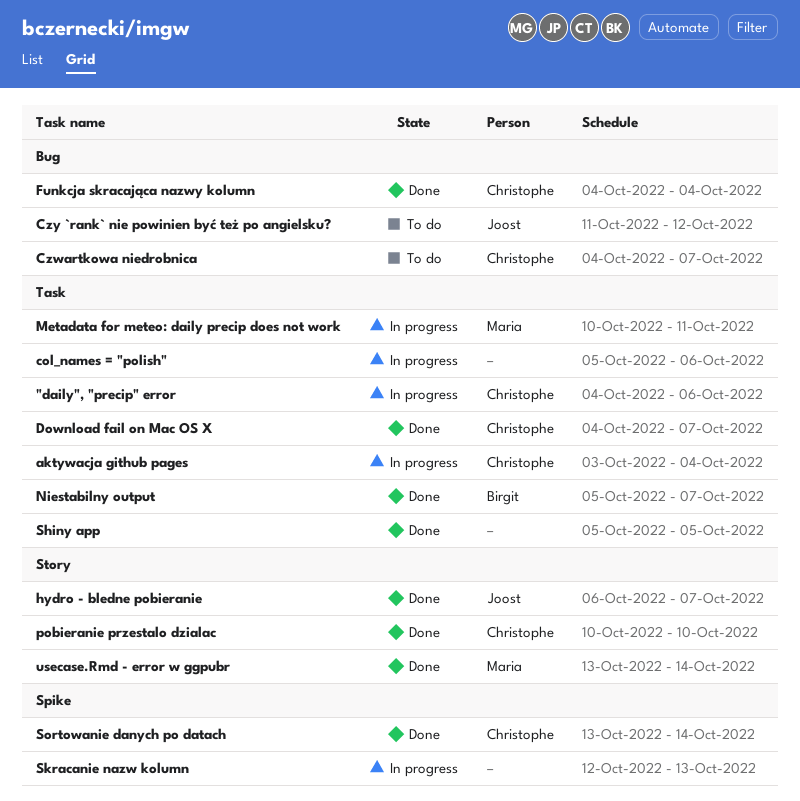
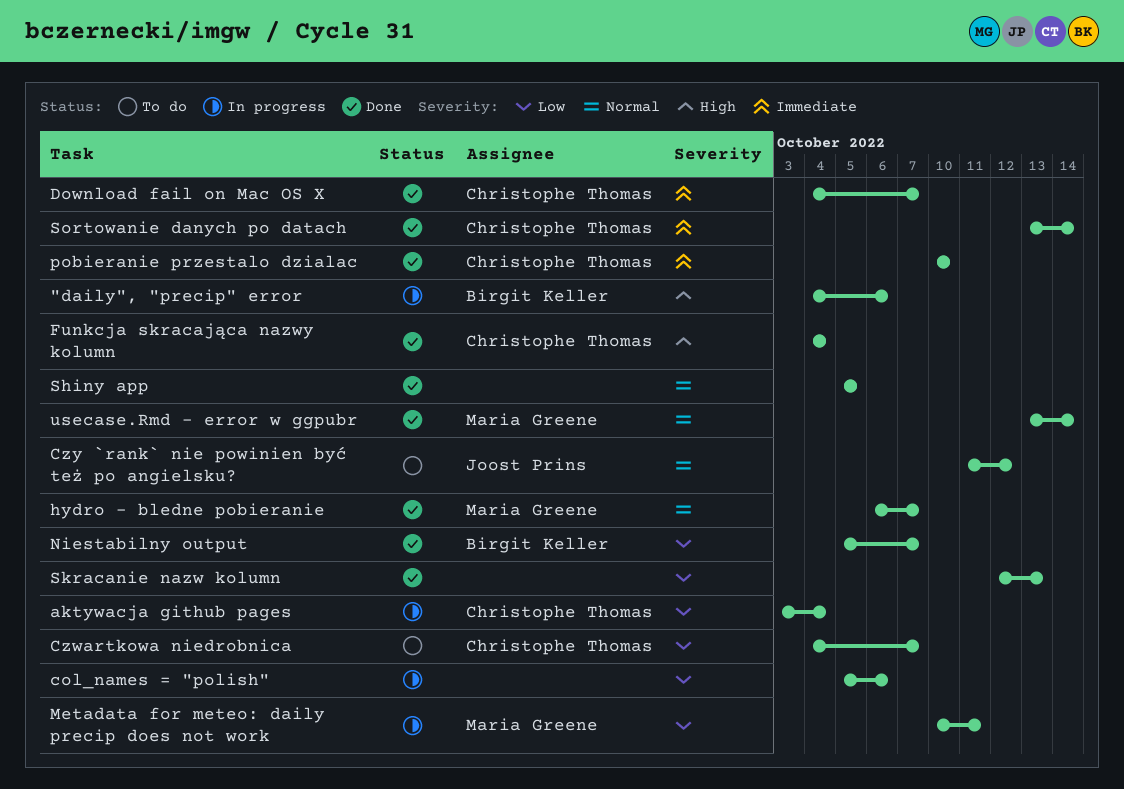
"daily", "precip" error, owner: Christophe Thomas -> Birgit Keller
hydro - bledne pobieranie, owner: Joost Prins -> Maria Greene
Skracanie nazw kolumn, status: In progress -> Done

